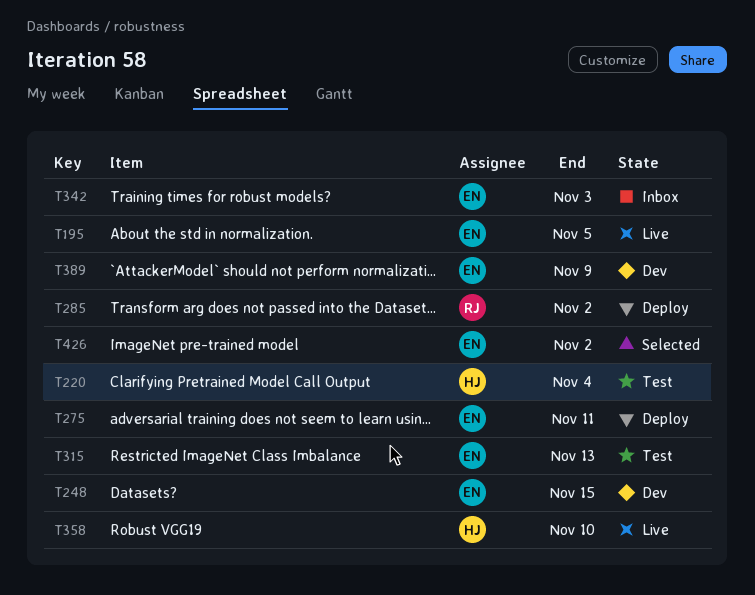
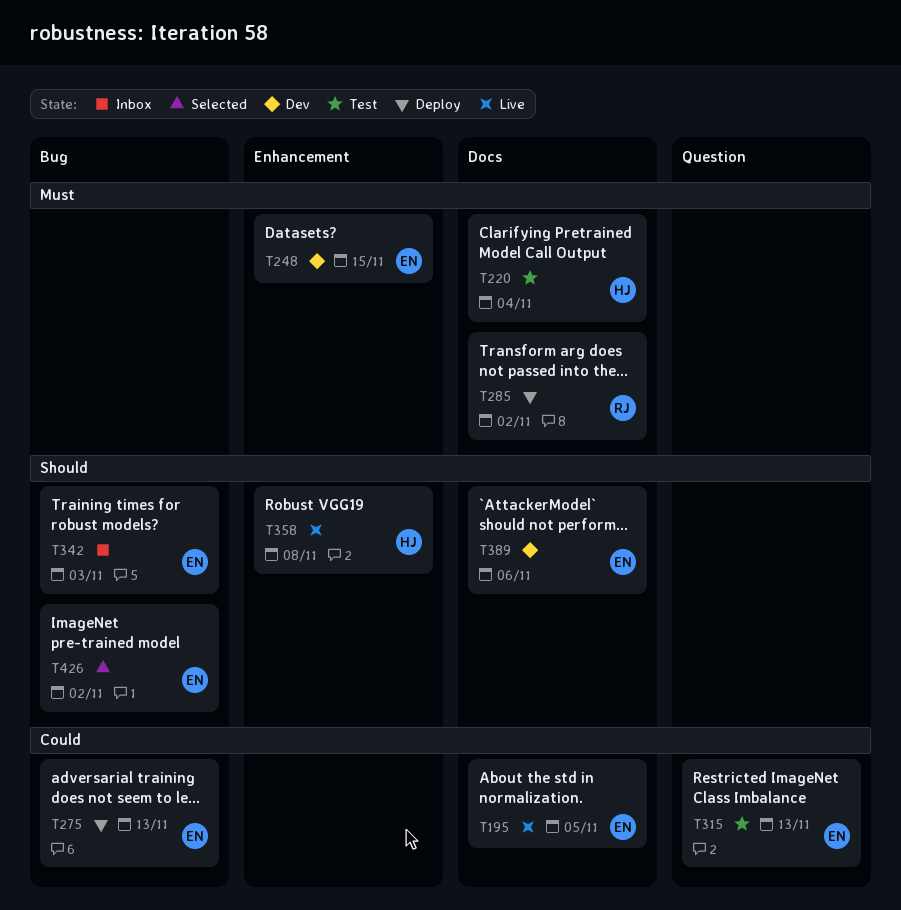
T275, due: Nov 11 -> Nov 13
T358, due: Nov 10 -> Nov 8
T389, due: Nov 9 -> Nov 6

